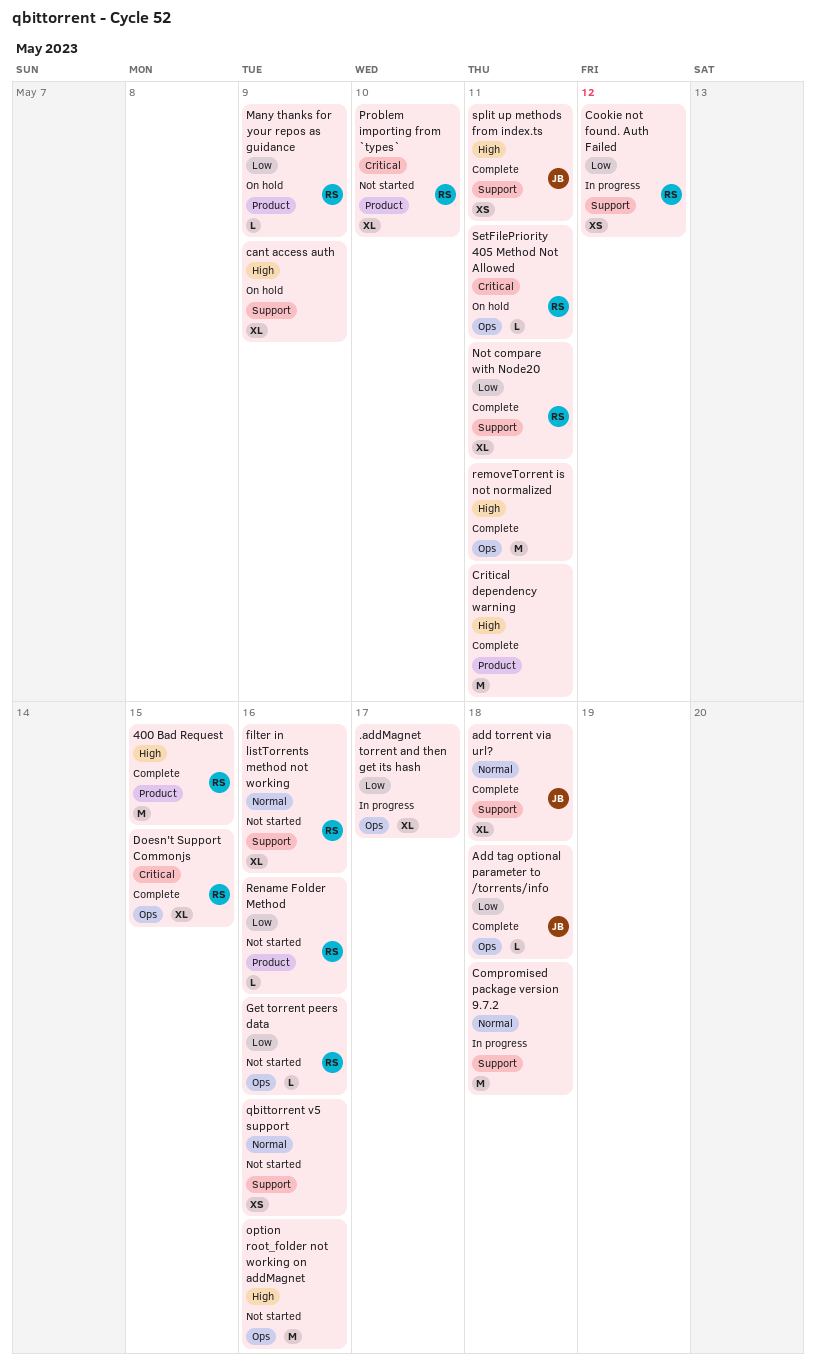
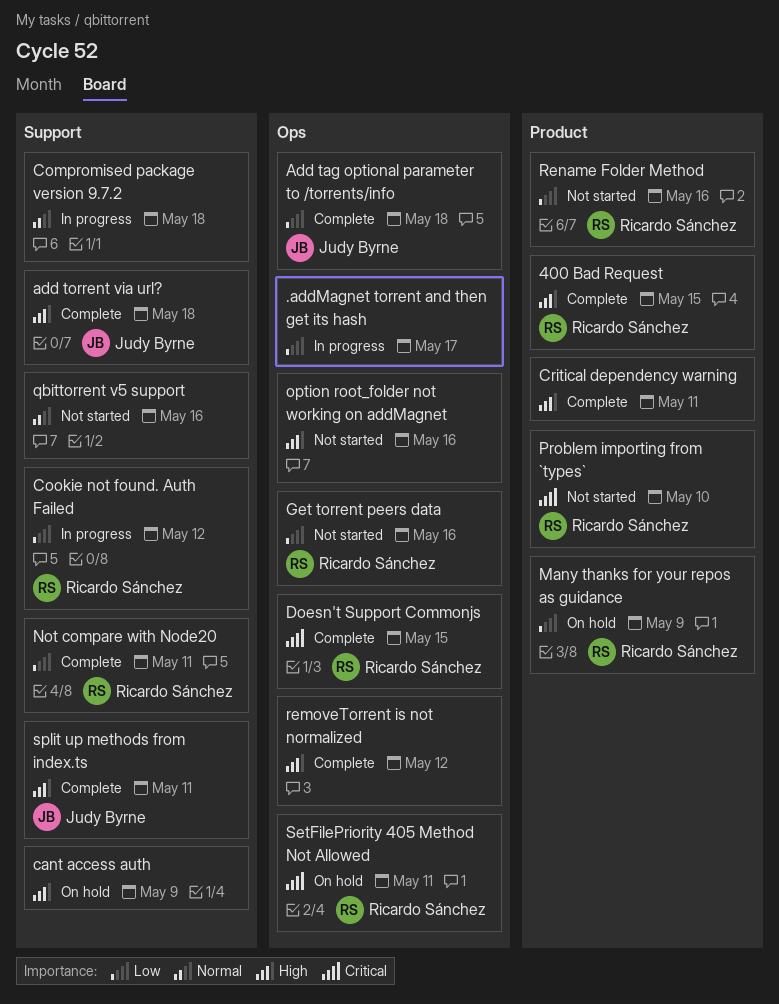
add torrent via url?, priority: Normal -> High
filter in listTorrents method not working: present -> none
removeTorrent is not normalized, due: May 11 -> May 12

